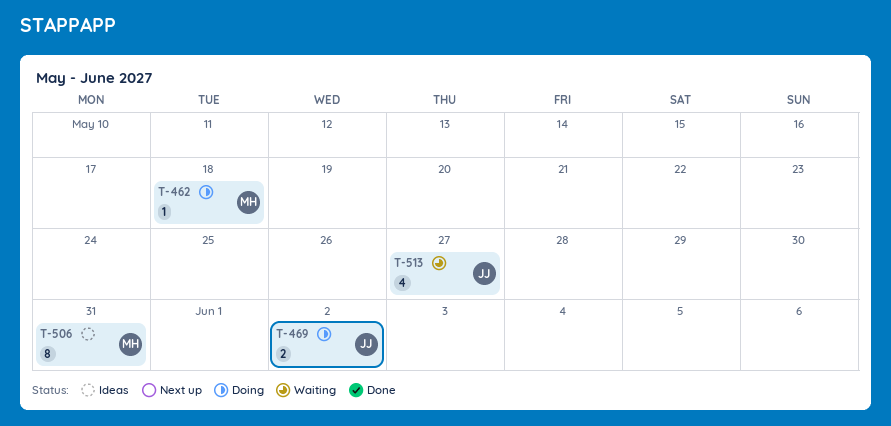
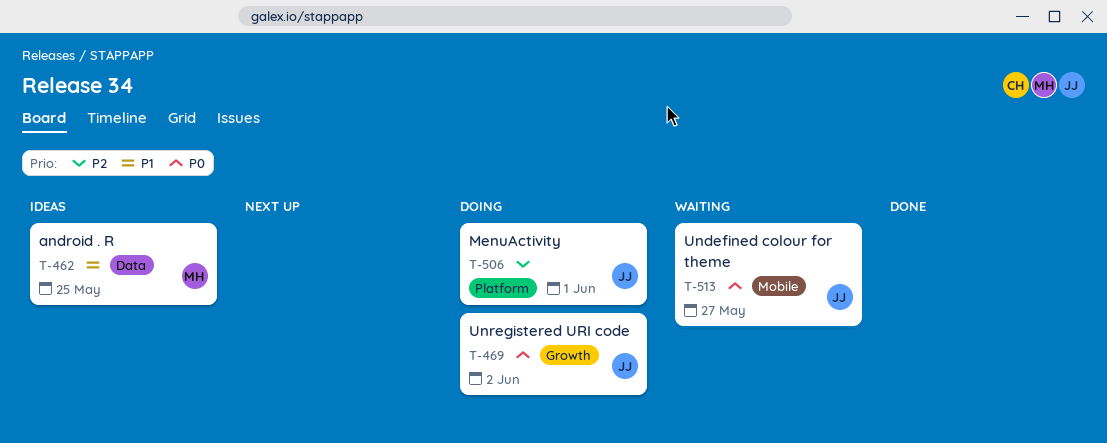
T-462, status: Doing -> Ideas
T-462, due: May 18 -> May 25
T-506, status: Ideas -> Doing
T-506, owner: MH -> JJ
T-506, due: May 31 -> Jun 1

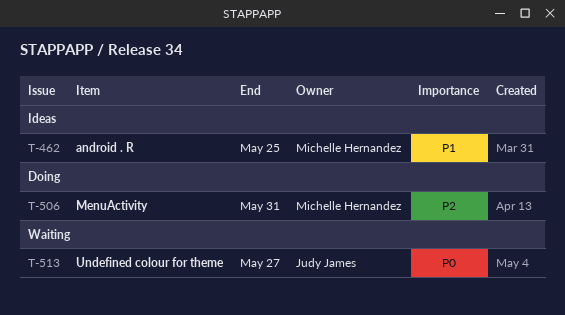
T-469: present -> none
T-506, owner: Judy James -> Michelle Hernandez
T-506, due: Jun 1 -> May 31

